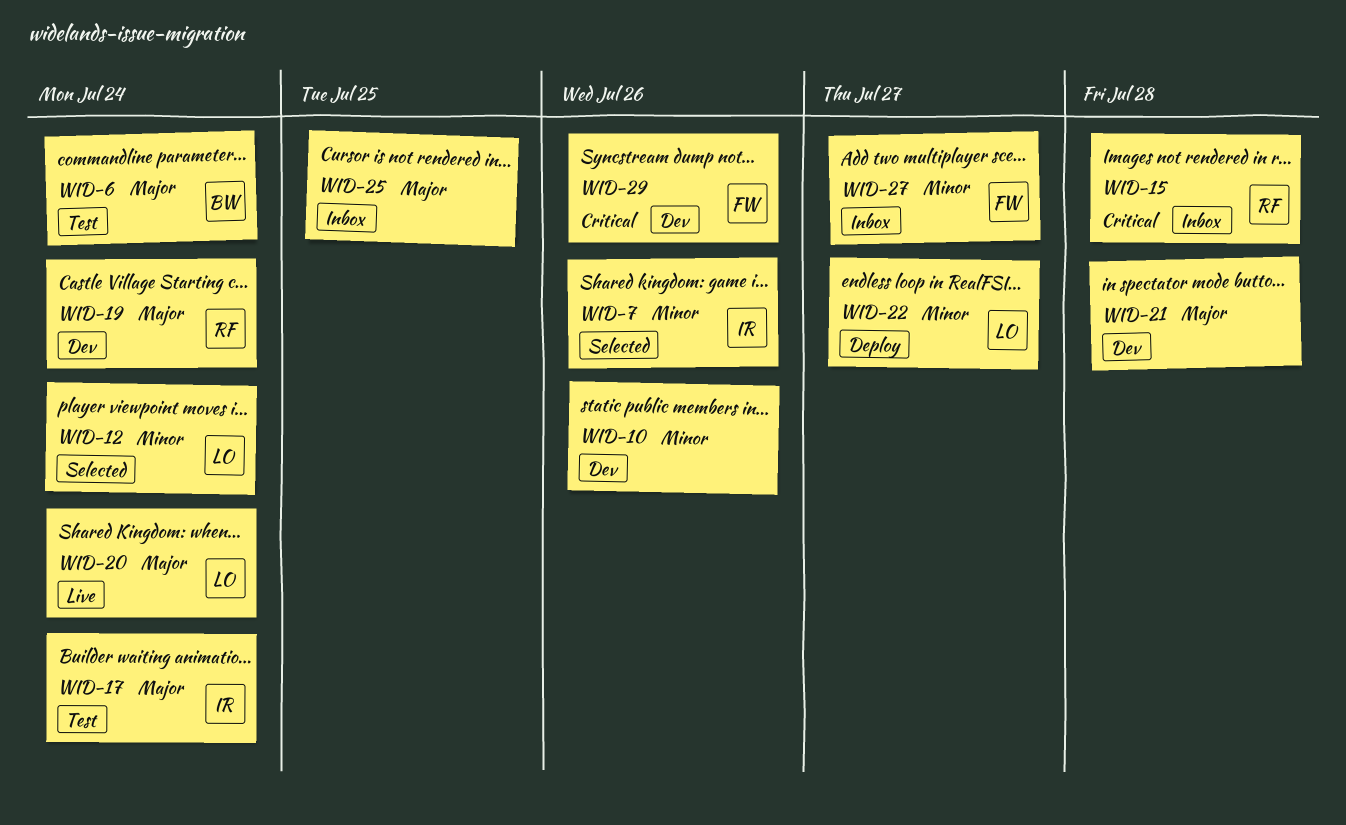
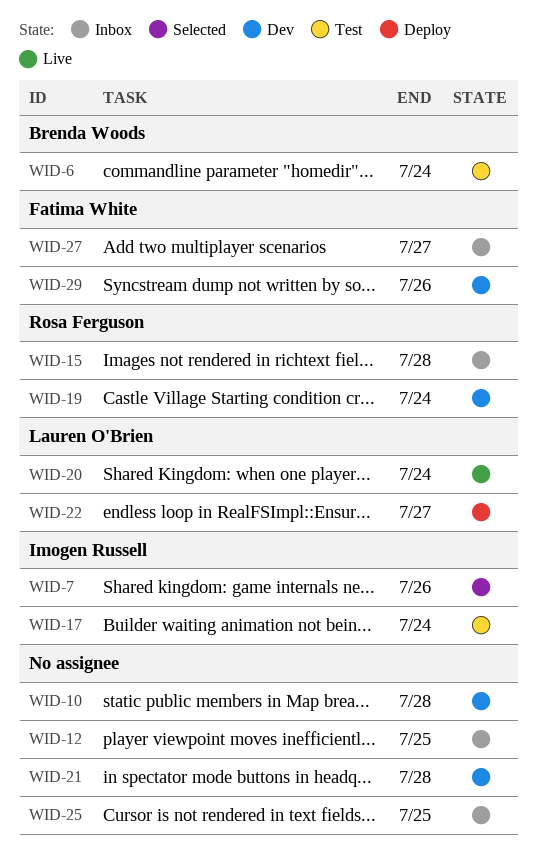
WID-10, due: Jul 26 -> Jul 28
WID-12, status: Selected -> Inbox
WID-12, owner: Lauren O'Brien -> none
WID-12, due: Jul 24 -> Jul 25

